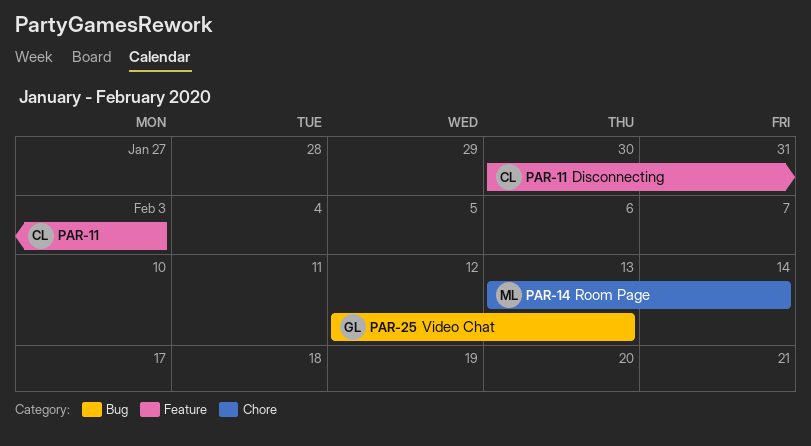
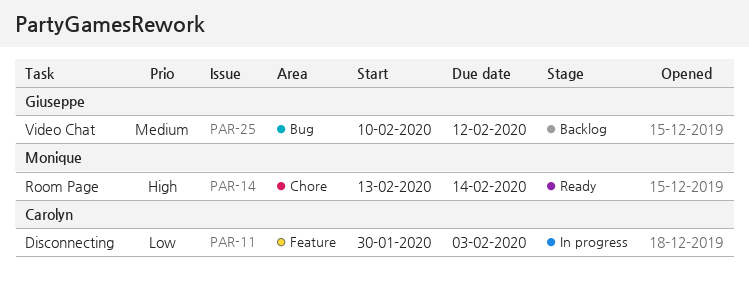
PAR-25, start: Feb 12 -> Feb 10
PAR-25, due: Feb 13 -> Feb 12

